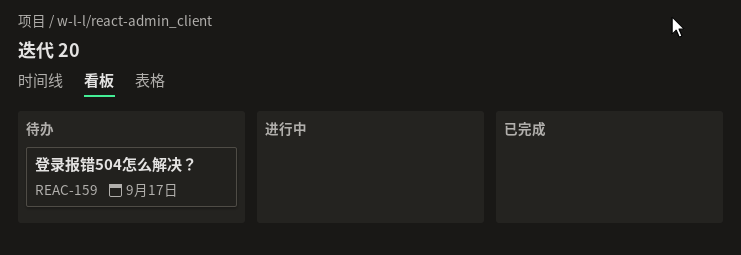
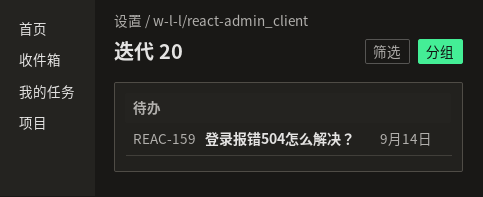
REAC-159, due: Sep 17 -> Sep 14

